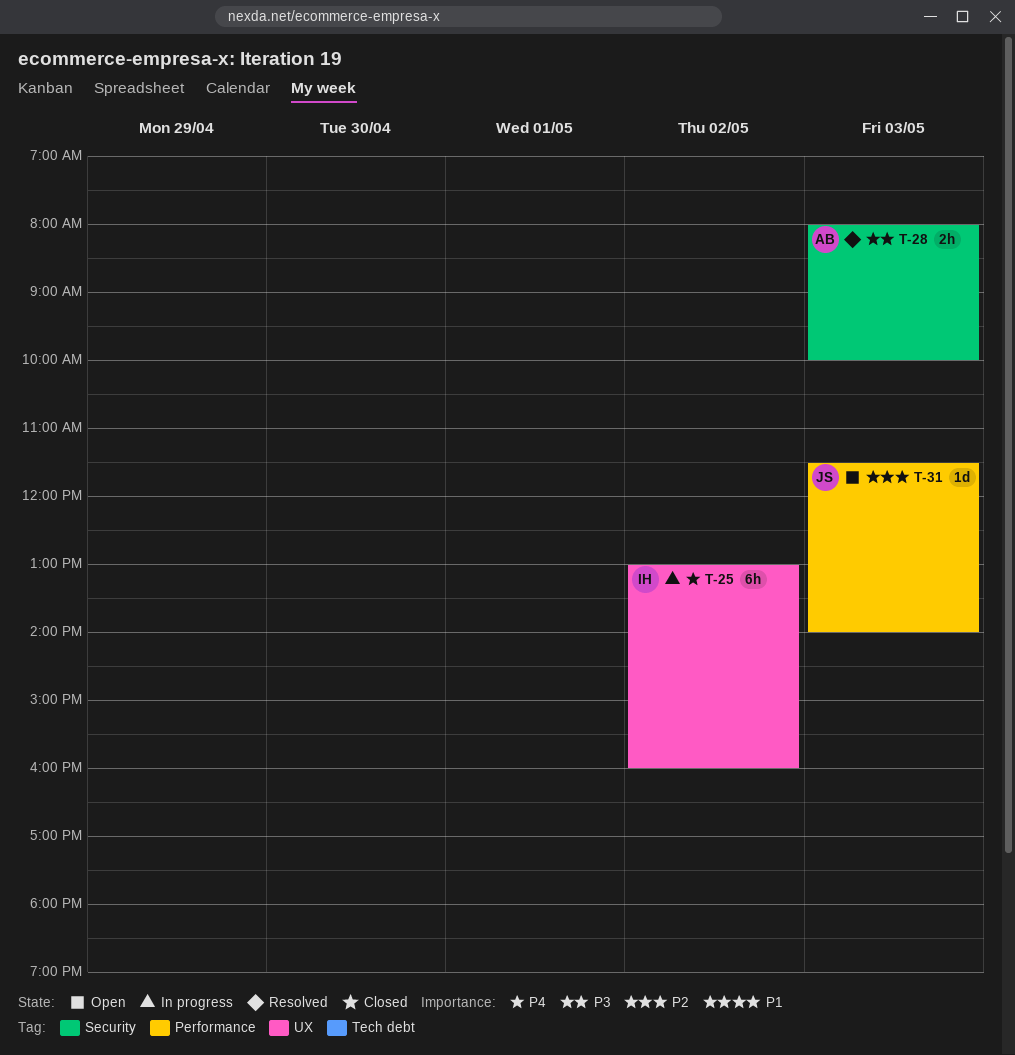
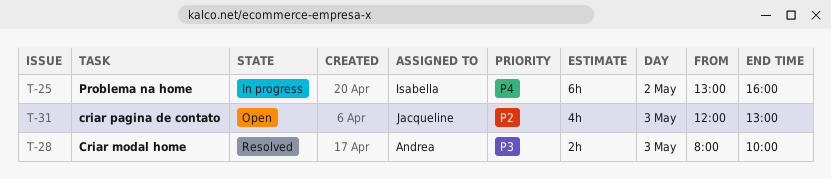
T-31, estimate: 1d -> 4h
T-31, begins: 11:30 -> 12:00
T-31, ends: 14:00 -> 13:00

